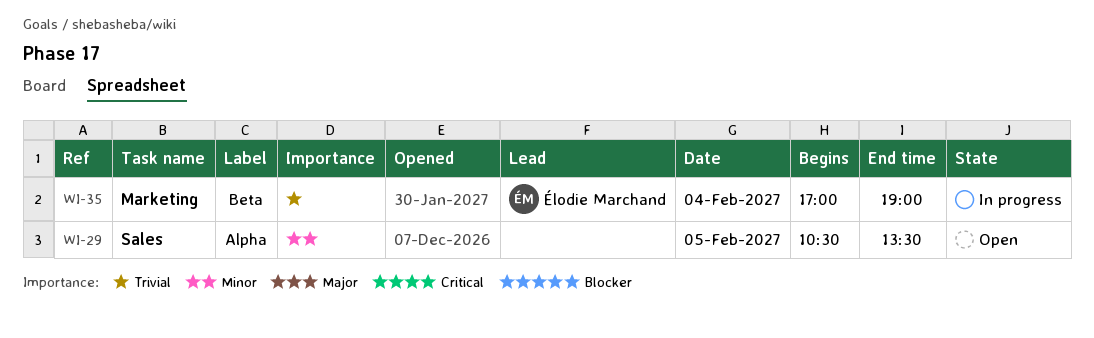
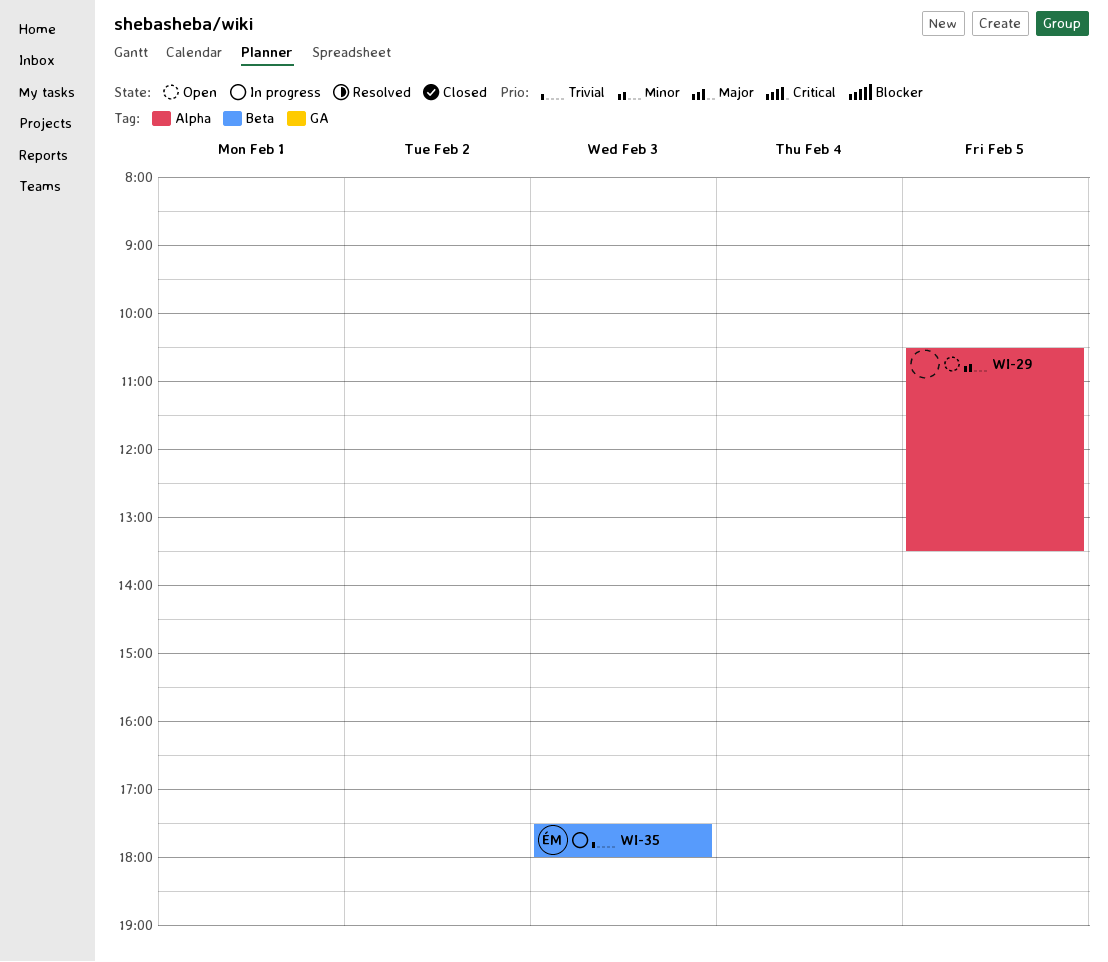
WI-35, day: Feb 4 -> Feb 3
WI-35, begins: 17:00 -> 17:30
WI-35, ends: 19:00 -> 18:00

